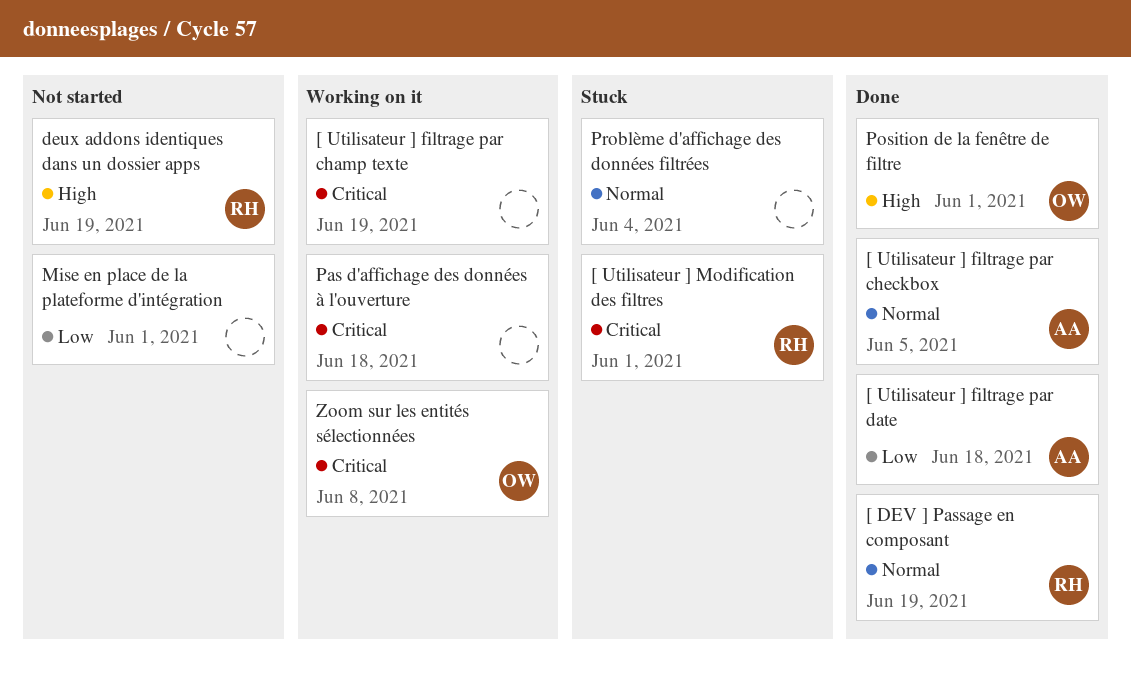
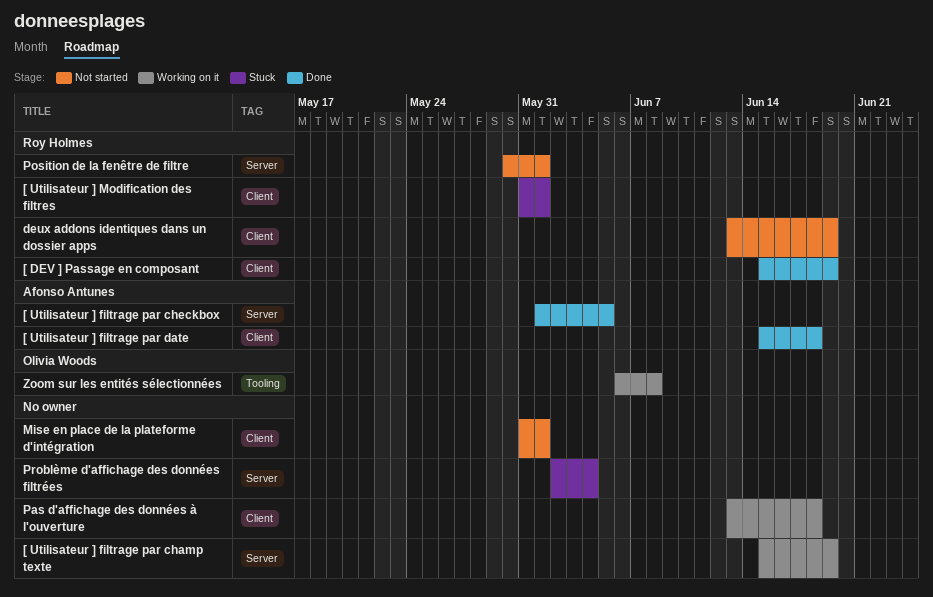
Position de la fenêtre de filtre, status: Done -> Not started
Position de la fenêtre de filtre, owner: Olivia Woods -> Roy Holmes

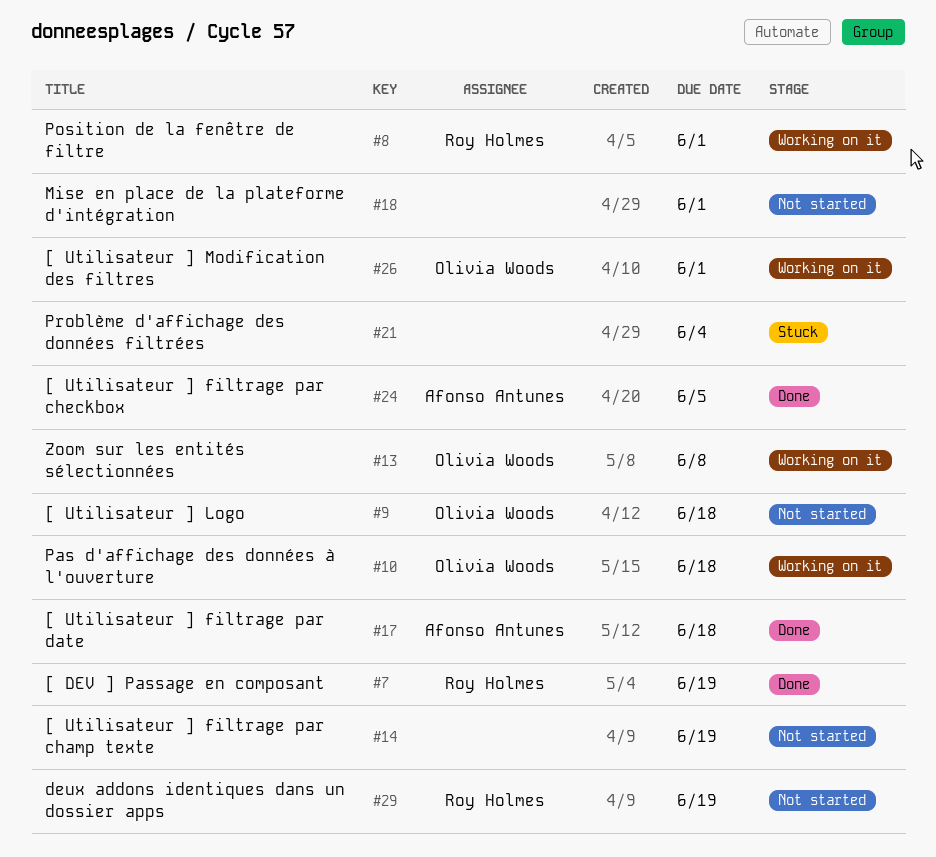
[ Utilisateur ] filtrage par champ texte, status: Working on it -> Not started
[ Utilisateur ] Logo: none -> present
[ Utilisateur ] Modification des filtres, status: Stuck -> Working on it
[ Utilisateur ] Modification des filtres, owner: Roy Holmes -> Olivia Woods
Pas d'affichage des données à l'ouverture, owner: none -> Olivia Woods
Position de la fenêtre de filtre, status: Not started -> Working on it

